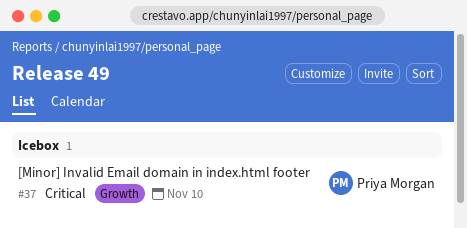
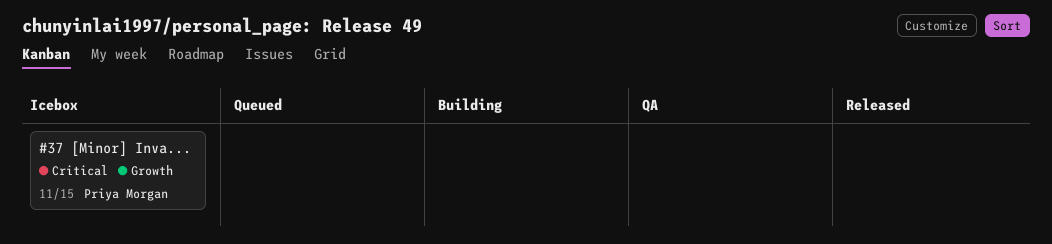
#37, due: Nov 10 -> Nov 15

